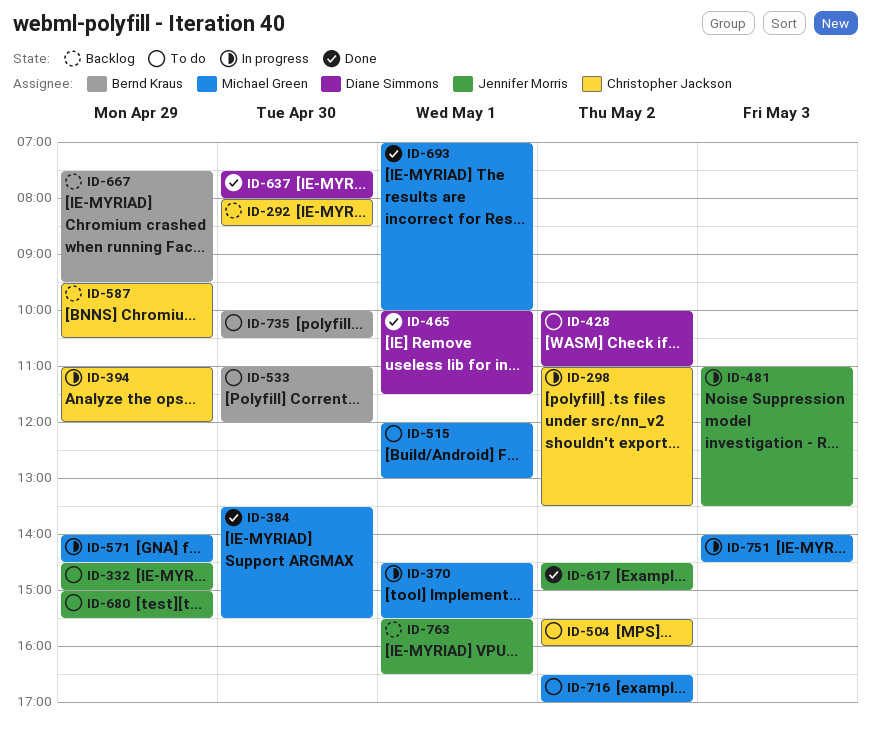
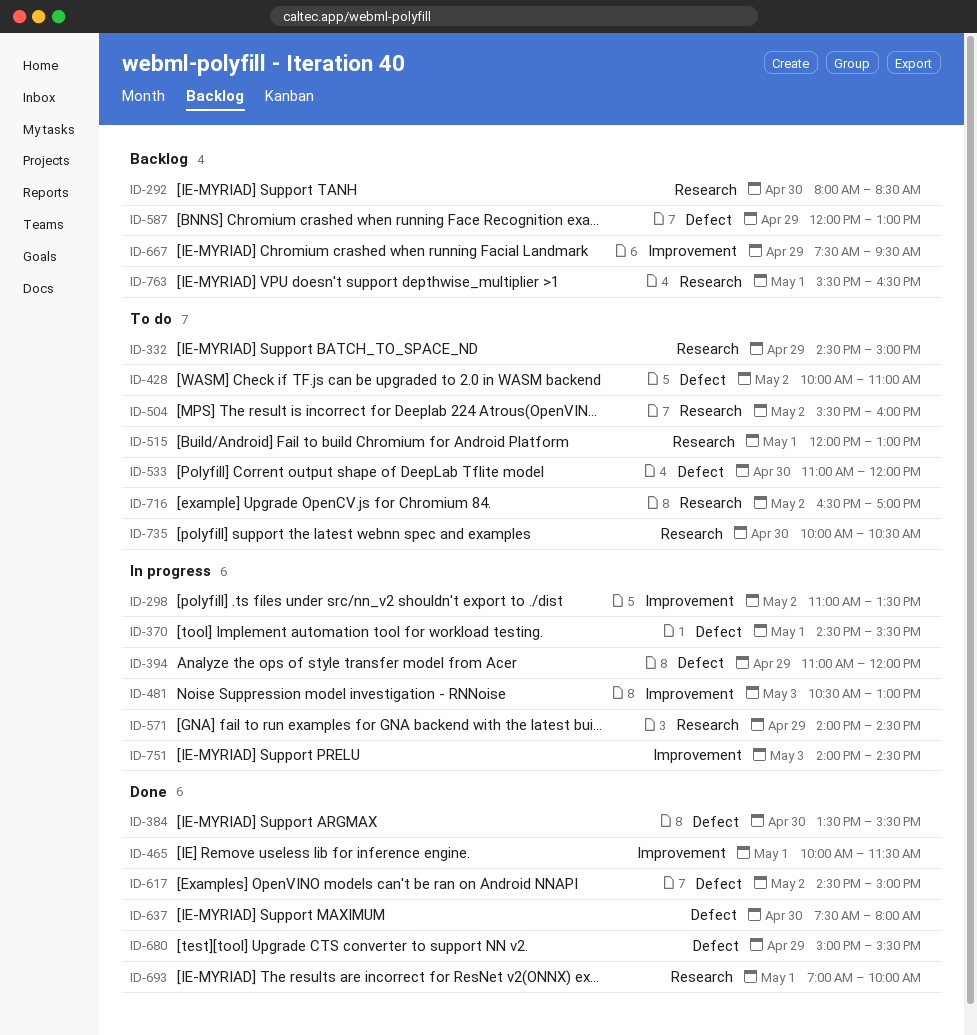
ID-481, begins: 11:00 -> 10:30
ID-481, ends: 13:30 -> 13:00
ID-587, begins: 09:30 -> 12:00
ID-587, ends: 10:30 -> 13:00
ID-680, status: To do -> Done

